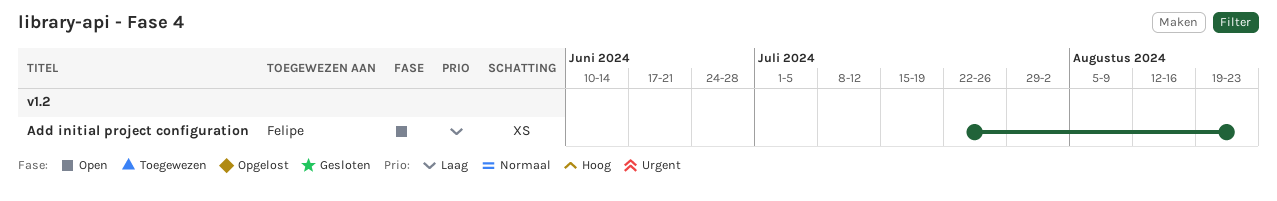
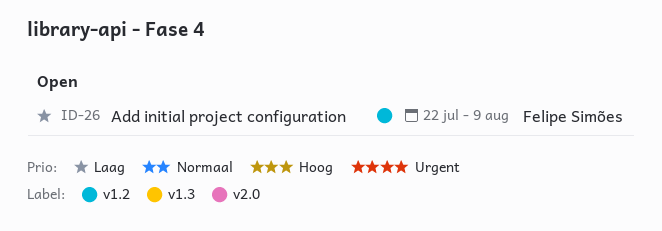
Add initial project configuration, due: Aug 23 -> Aug 9

